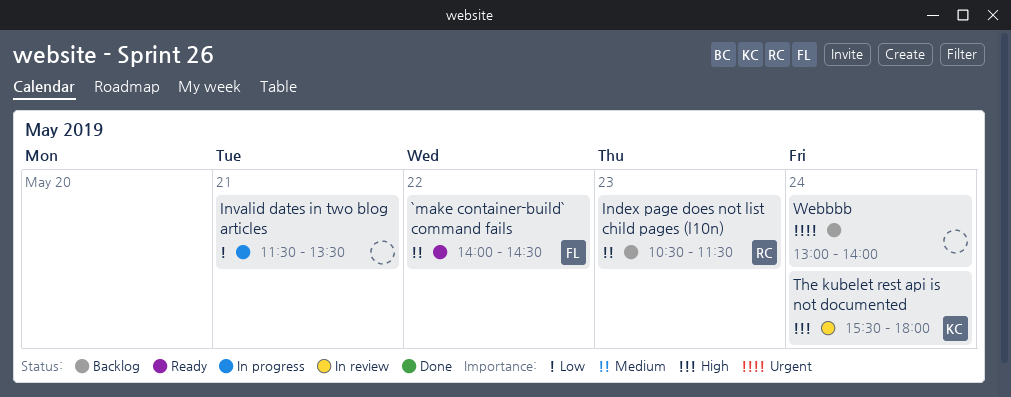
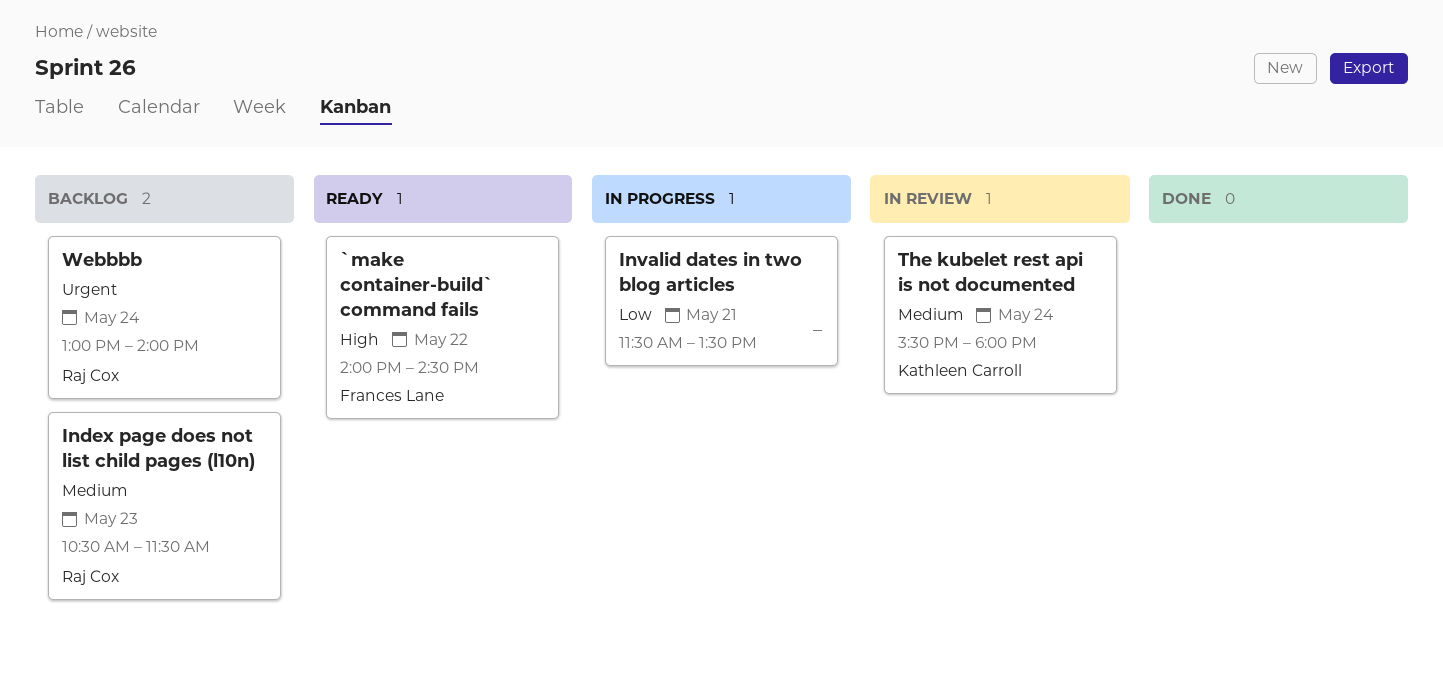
`make container-build` command fails, priority: Medium -> High
The kubelet rest api is not documented, priority: High -> Medium
Webbbb, owner: none -> Raj Cox

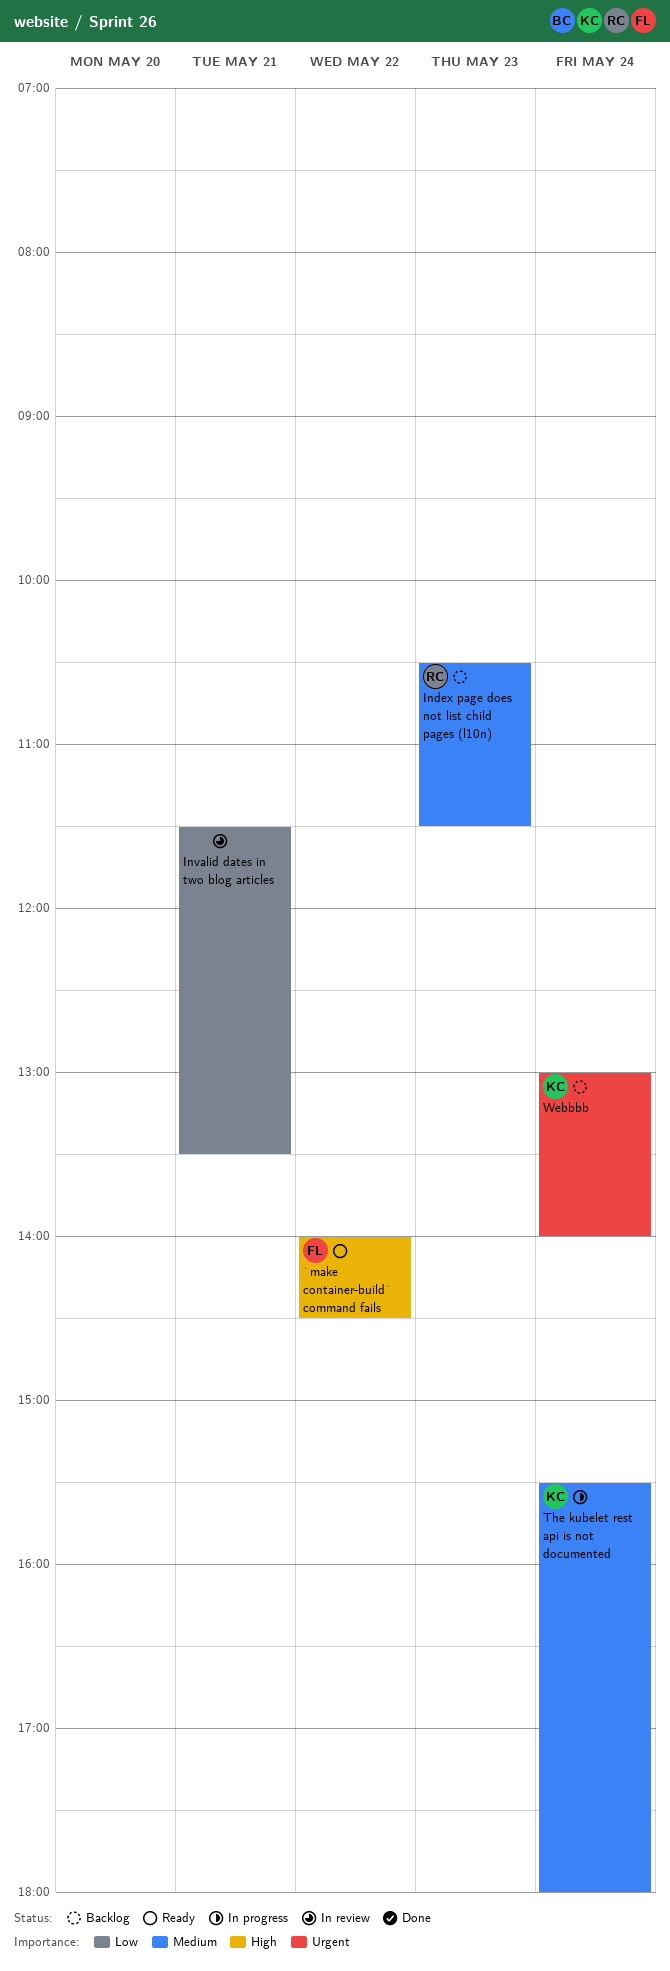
Invalid dates in two blog articles, status: In progress -> In review
The kubelet rest api is not documented, status: In review -> In progress
Webbbb, owner: Raj Cox -> Kathleen Carroll

